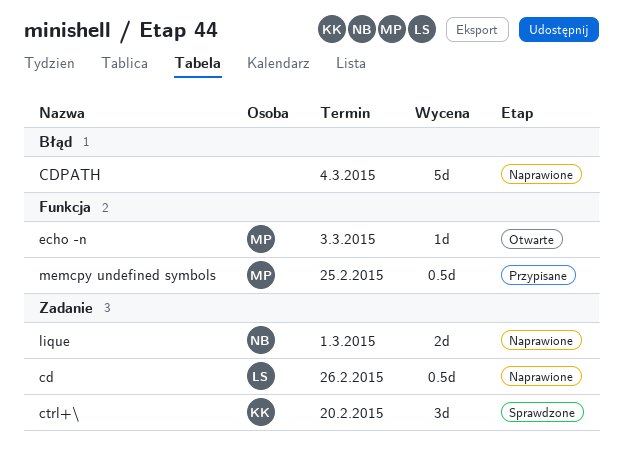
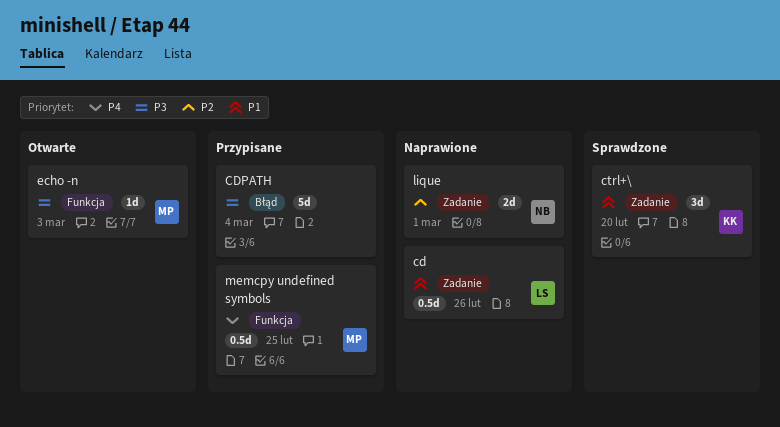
CDPATH, status: Naprawione -> Przypisane

